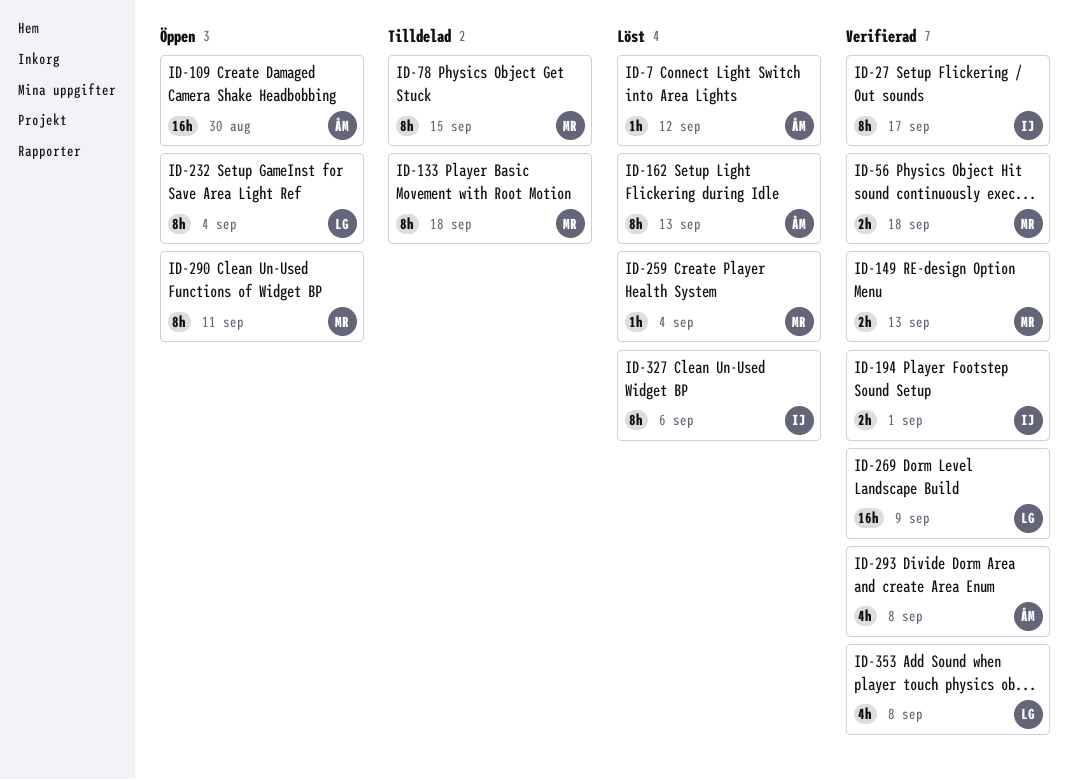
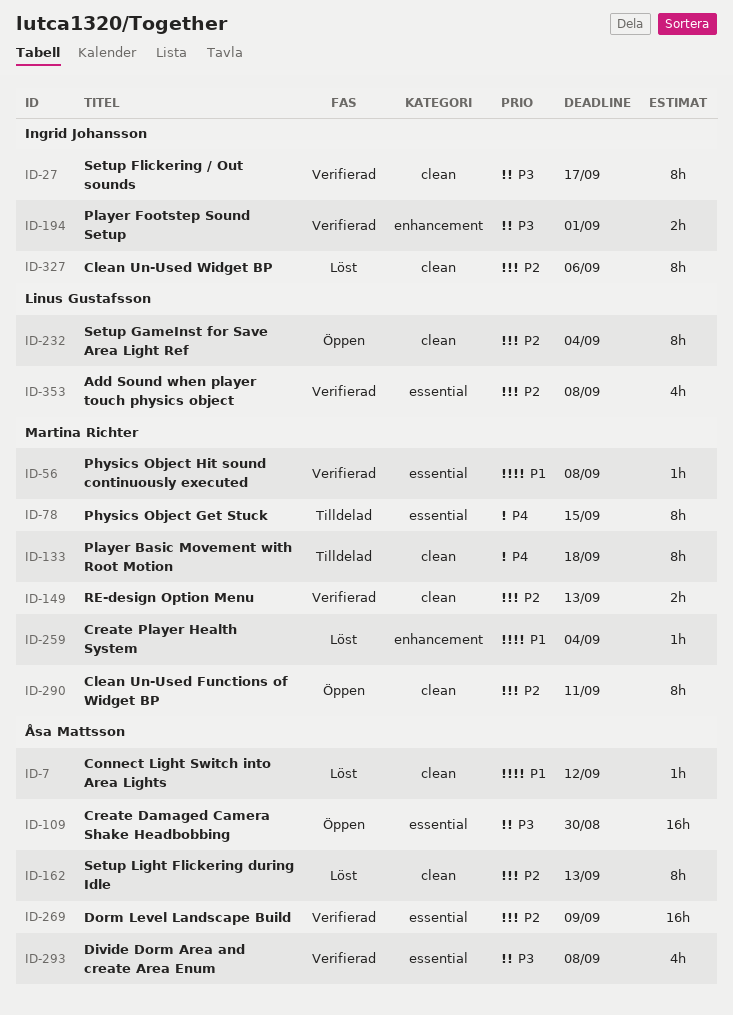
ID-56, estimate: 2h -> 1h
ID-56, due: Sep 18 -> Sep 8
ID-269, owner: Linus Gustafsson -> Åsa Mattsson

